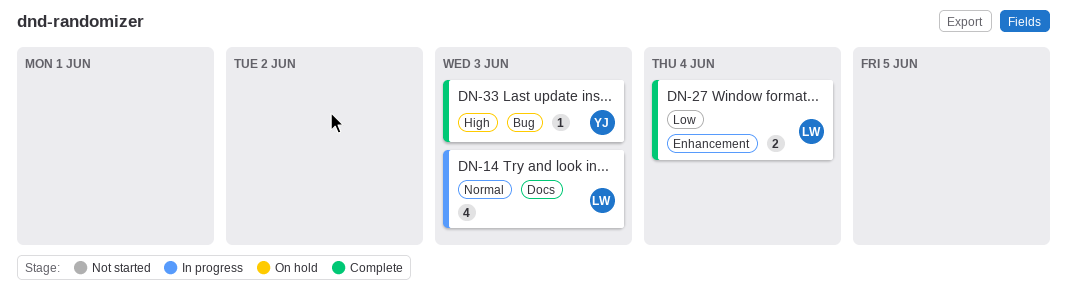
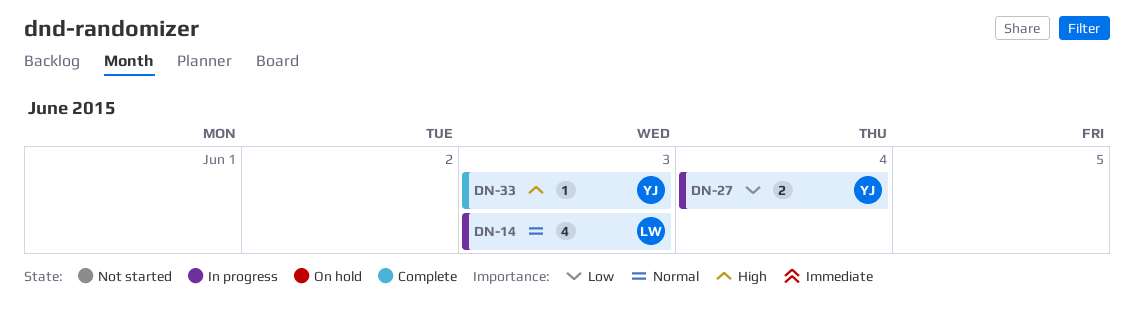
DN-27, status: Complete -> In progress
DN-27, owner: LW -> YJ

